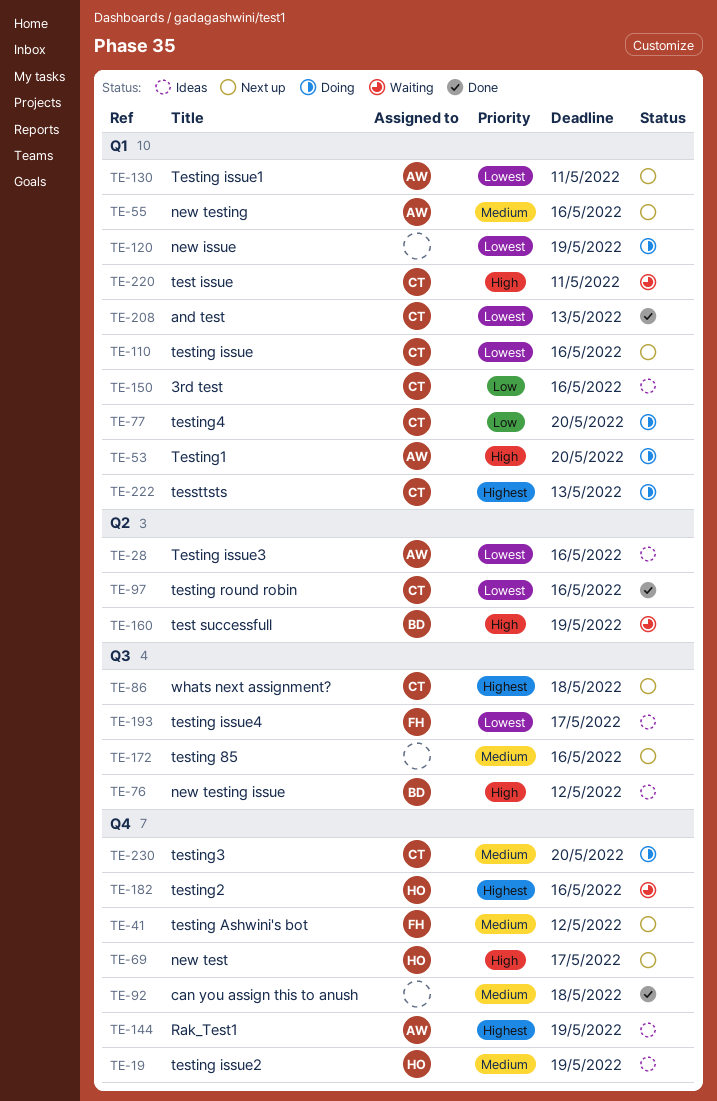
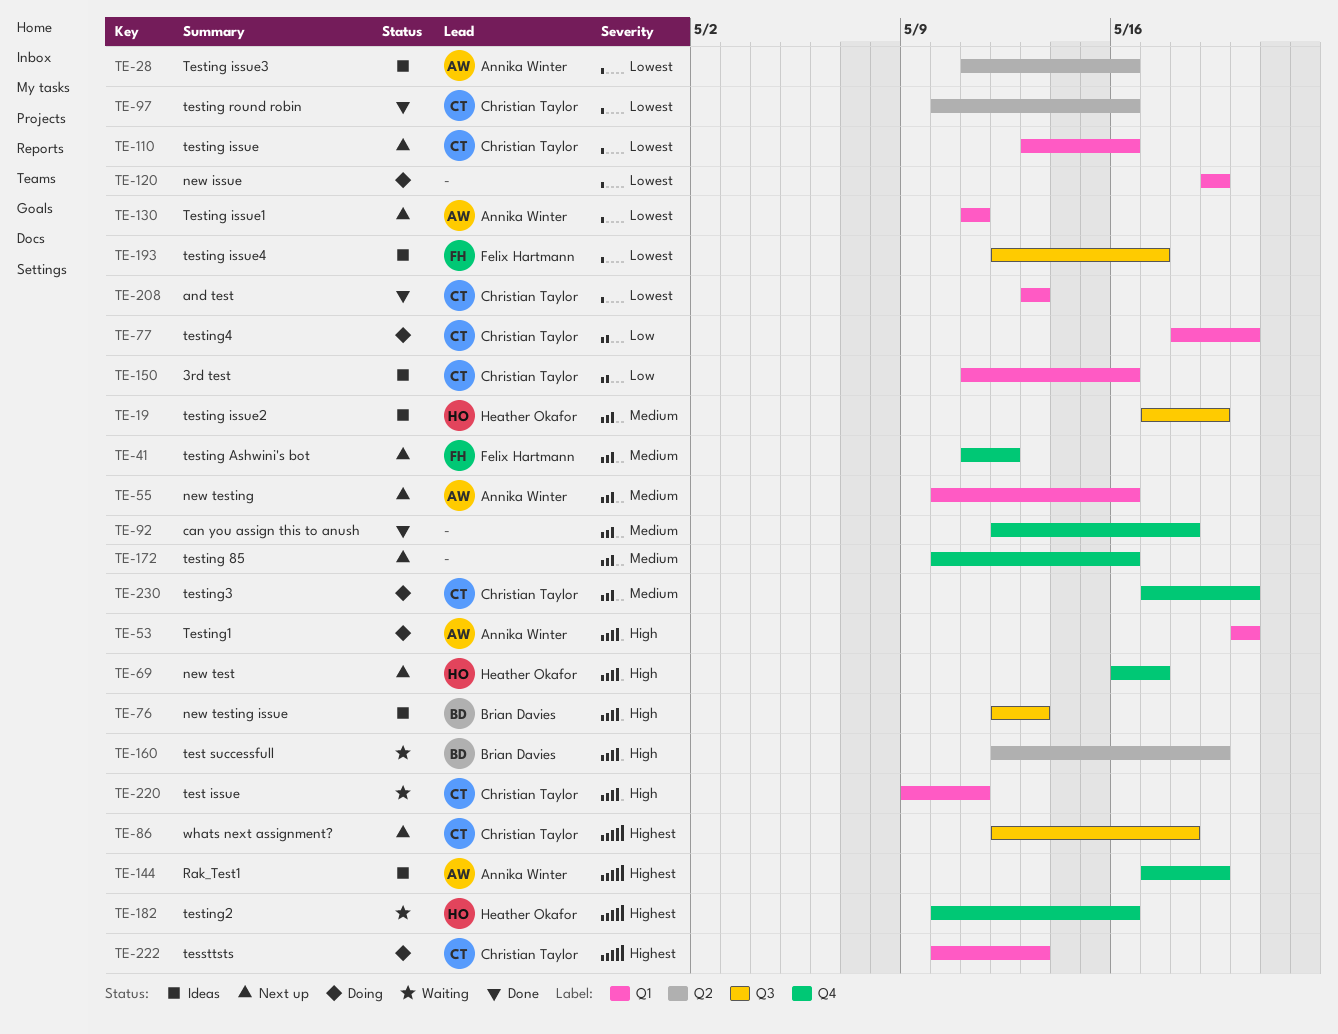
TE-19, label: Q4 -> Q3
TE-76, due: May 12 -> May 13
TE-172, label: Q3 -> Q4

